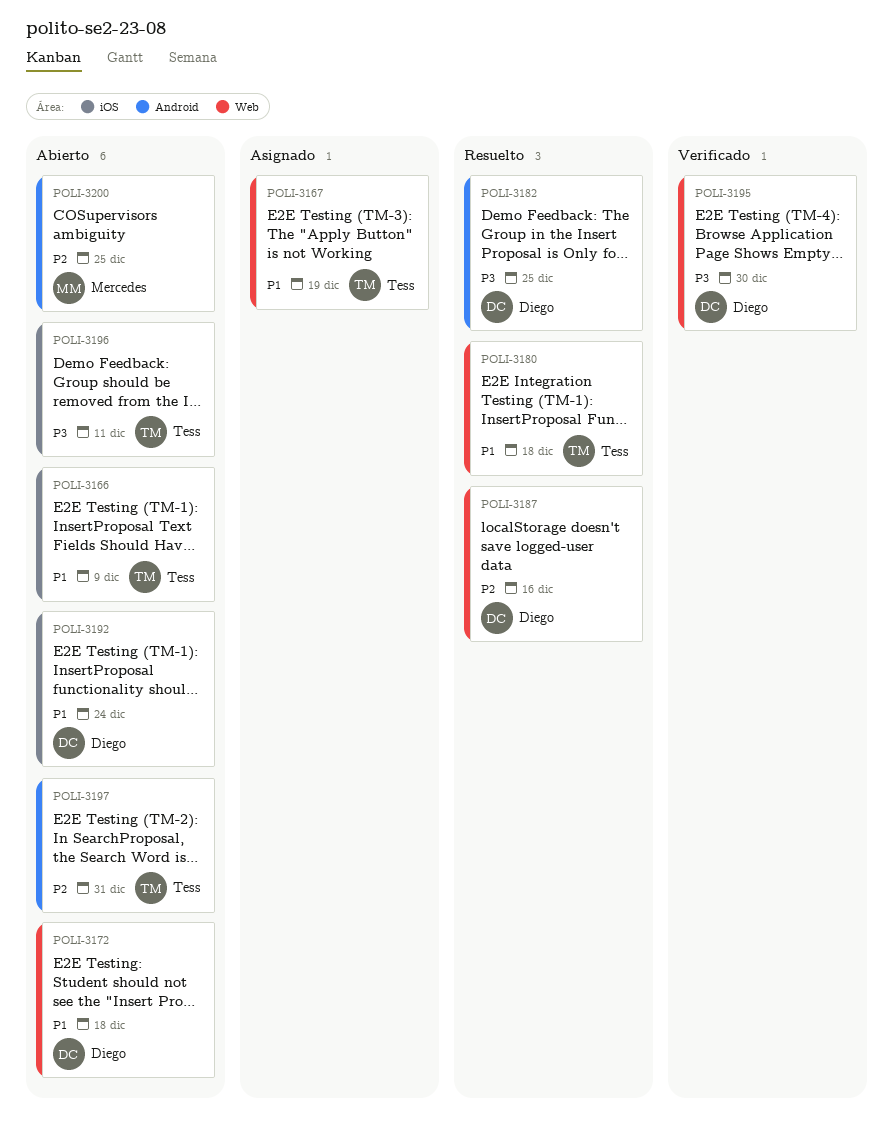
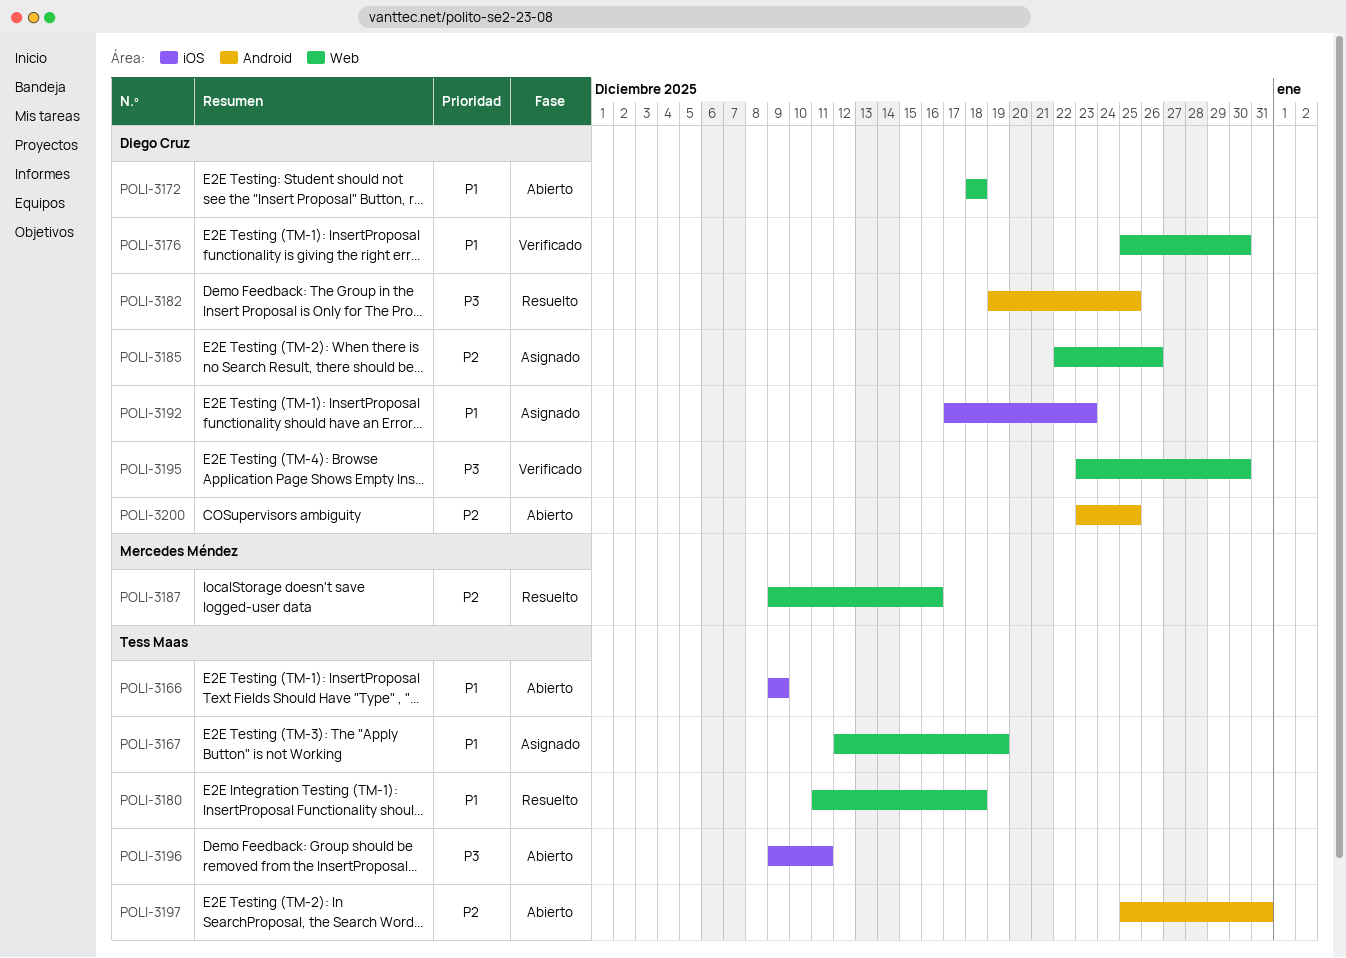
POLI-3176: none -> present
POLI-3185: none -> present
POLI-3187, owner: Diego Cruz -> Mercedes Méndez
POLI-3192, status: Abierto -> Asignado
POLI-3192, due: Dec 24 -> Dec 23
POLI-3200, owner: Mercedes Méndez -> Diego Cruz

